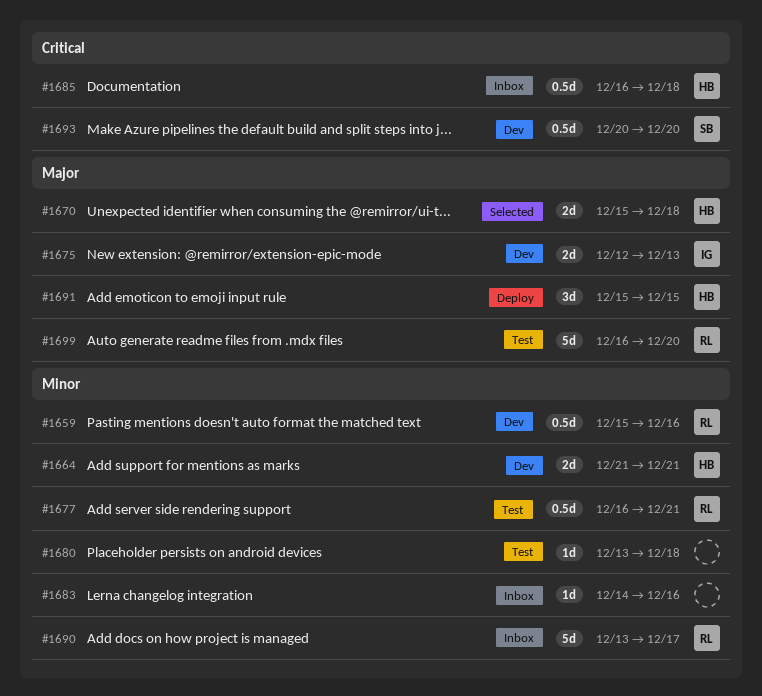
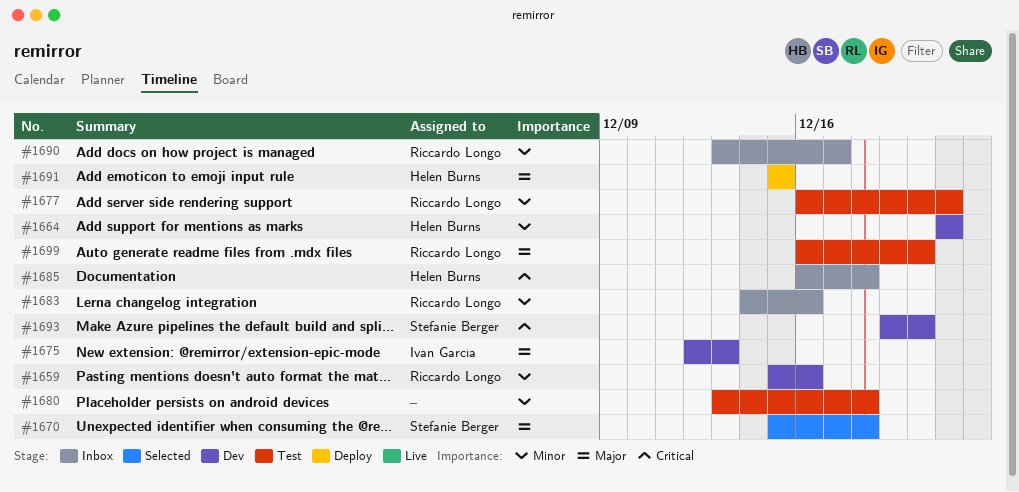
#1670, owner: Helen Burns -> Stefanie Berger
#1683, owner: none -> Riccardo Longo
#1693, start: Dec 20 -> Dec 19

